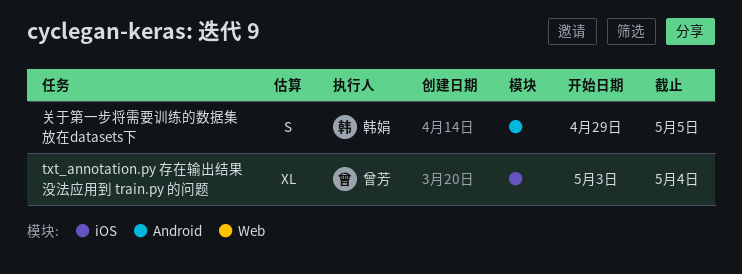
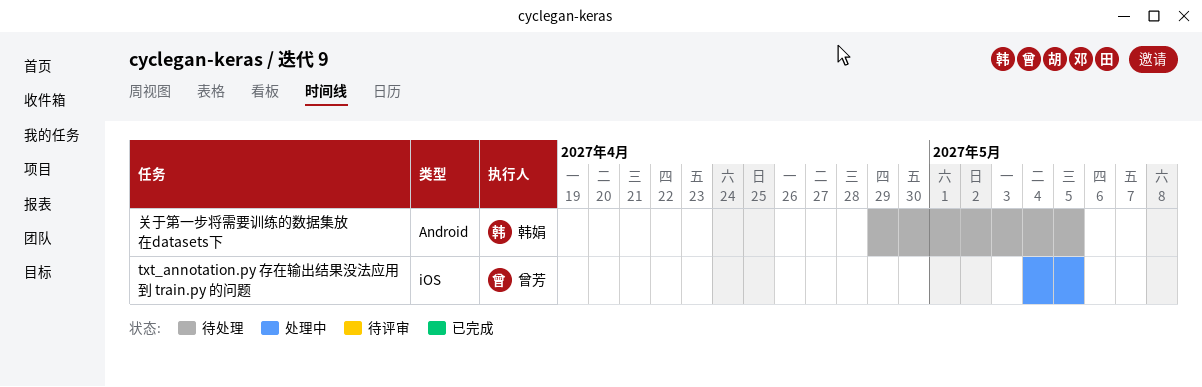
txt_annotation.py 存在输出结果没法应用到 train.py 的问题, start: May 3 -> May 4
txt_annotation.py 存在输出结果没法应用到 train.py 的问题, due: May 4 -> May 5

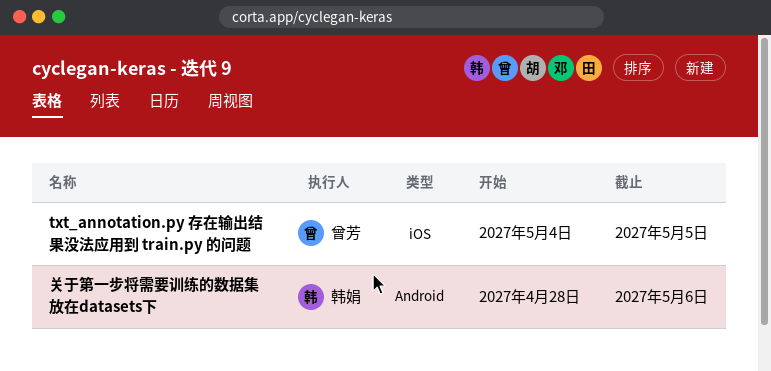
关于第一步将需要训练的数据集放在datasets下, start: Apr 29 -> Apr 28
关于第一步将需要训练的数据集放在datasets下, due: May 5 -> May 6

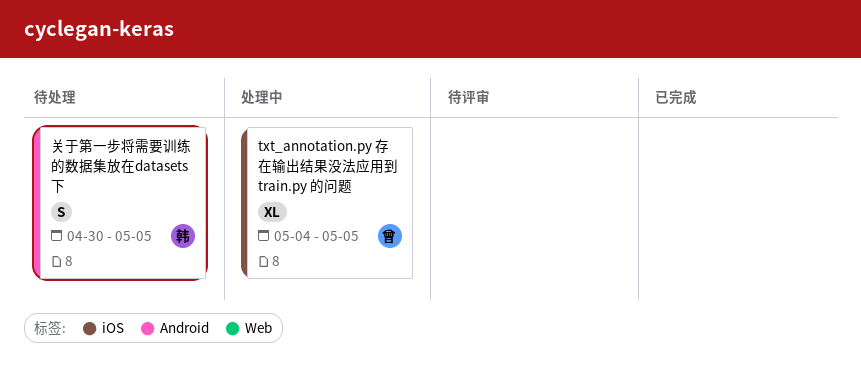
关于第一步将需要训练的数据集放在datasets下, start: Apr 28 -> Apr 30
关于第一步将需要训练的数据集放在datasets下, due: May 6 -> May 5

